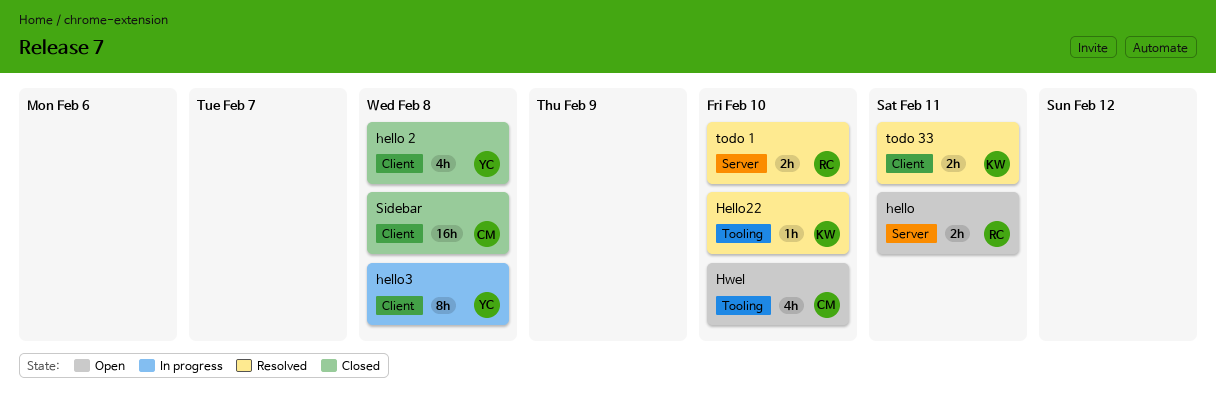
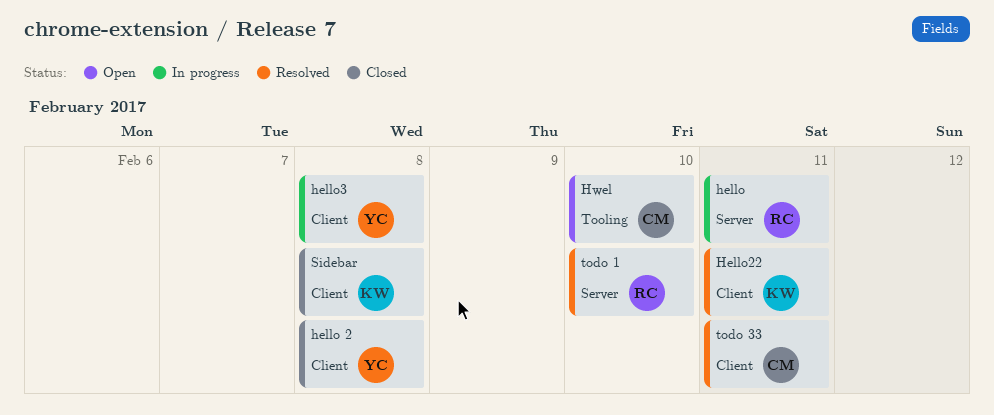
hello, status: Open -> In progress
Hello22, label: Tooling -> Client
Hello22, due: Feb 10 -> Feb 11
Sidebar, owner: CM -> KW
todo 33, owner: KW -> CM

